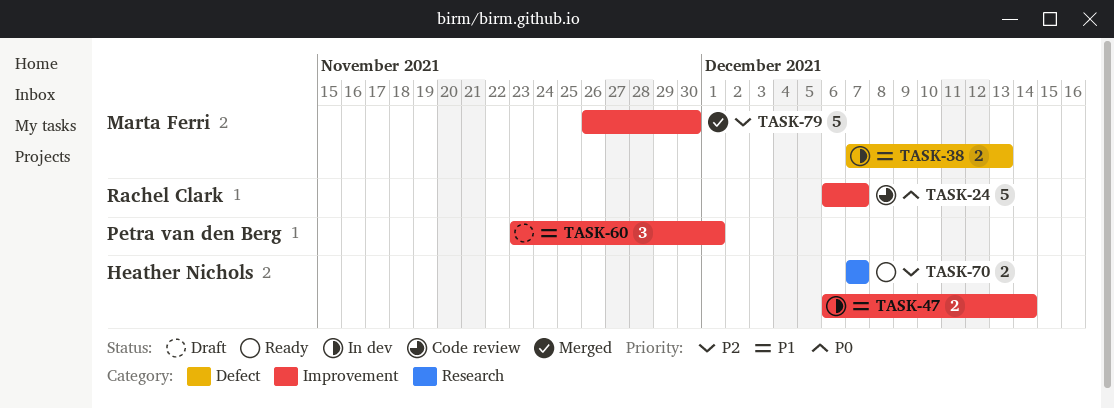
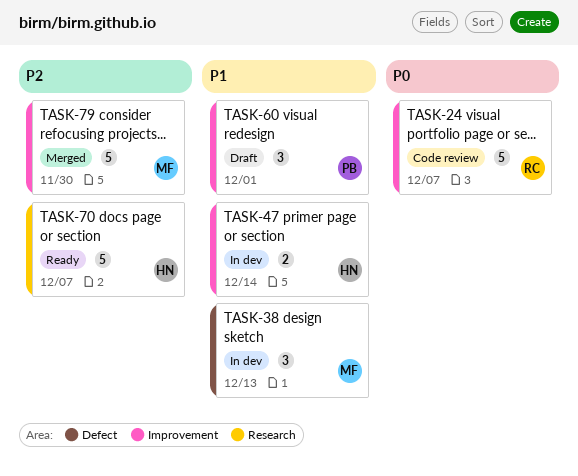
TASK-38, estimate: 2 -> 3
TASK-70, estimate: 2 -> 5

